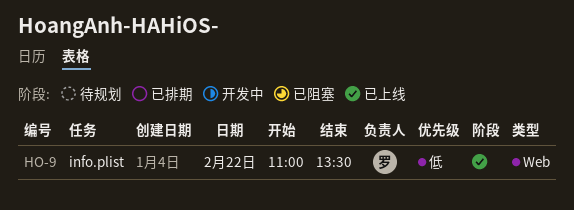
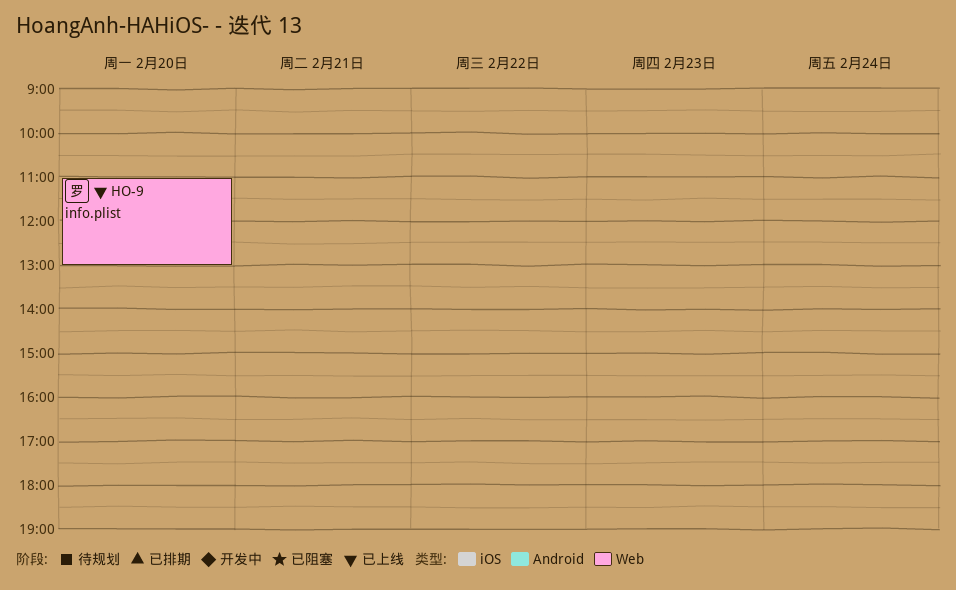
HO-9, day: Feb 22 -> Feb 20
HO-9, ends: 13:30 -> 13:00

